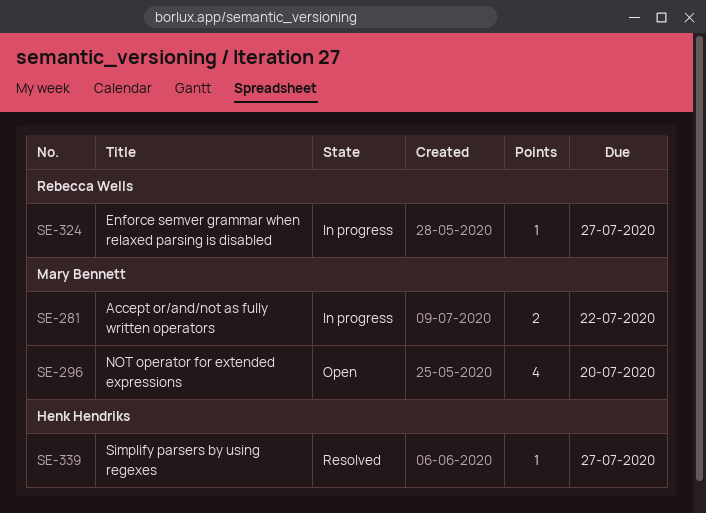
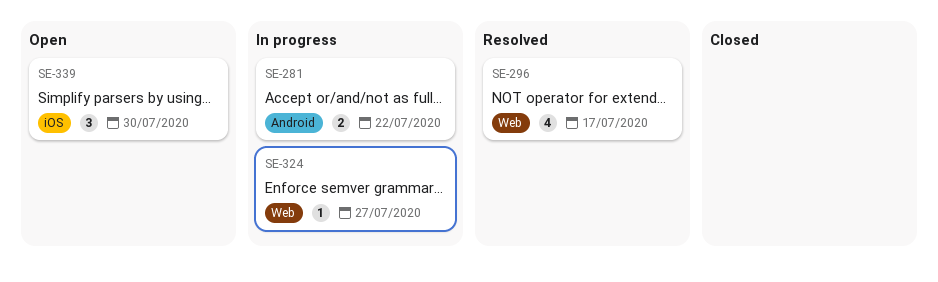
SE-296, status: Open -> Resolved
SE-296, due: Jul 20 -> Jul 17
SE-339, status: Resolved -> Open
SE-339, estimate: 1 -> 3
SE-339, due: Jul 27 -> Jul 30

